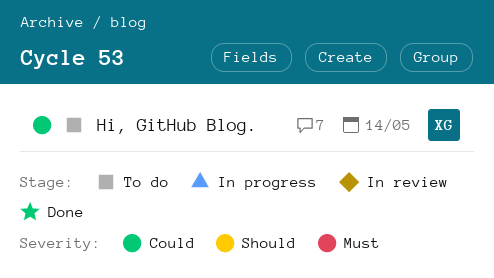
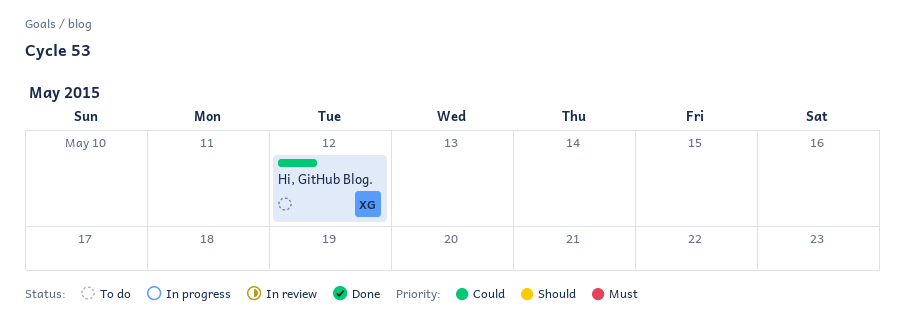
Hi, GitHub Blog., due: May 14 -> May 12

